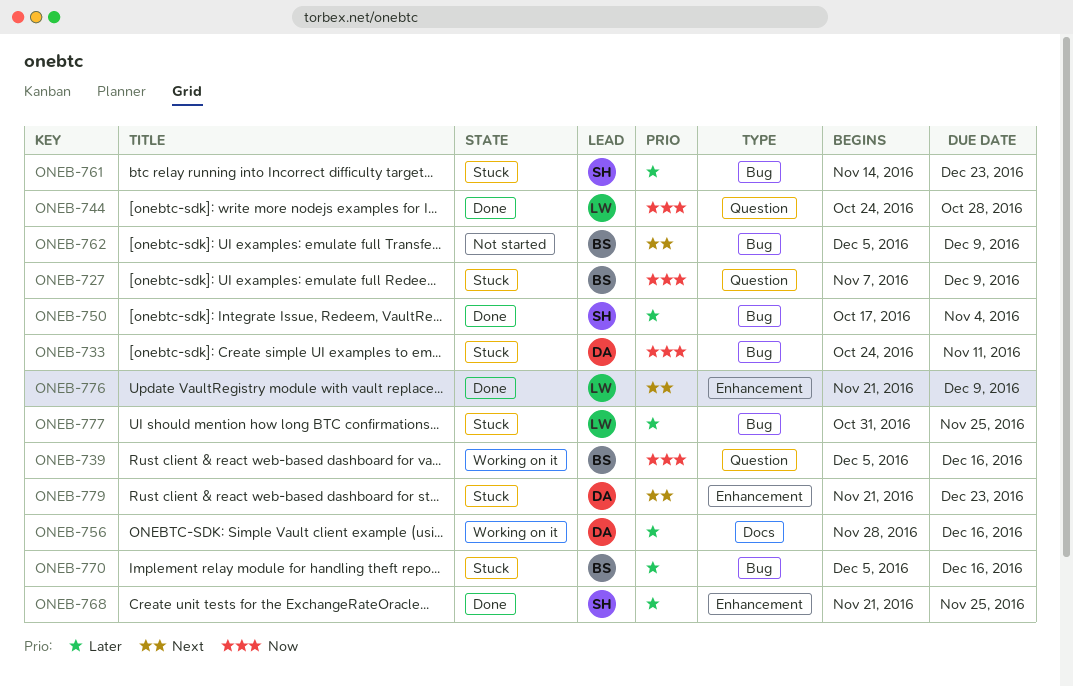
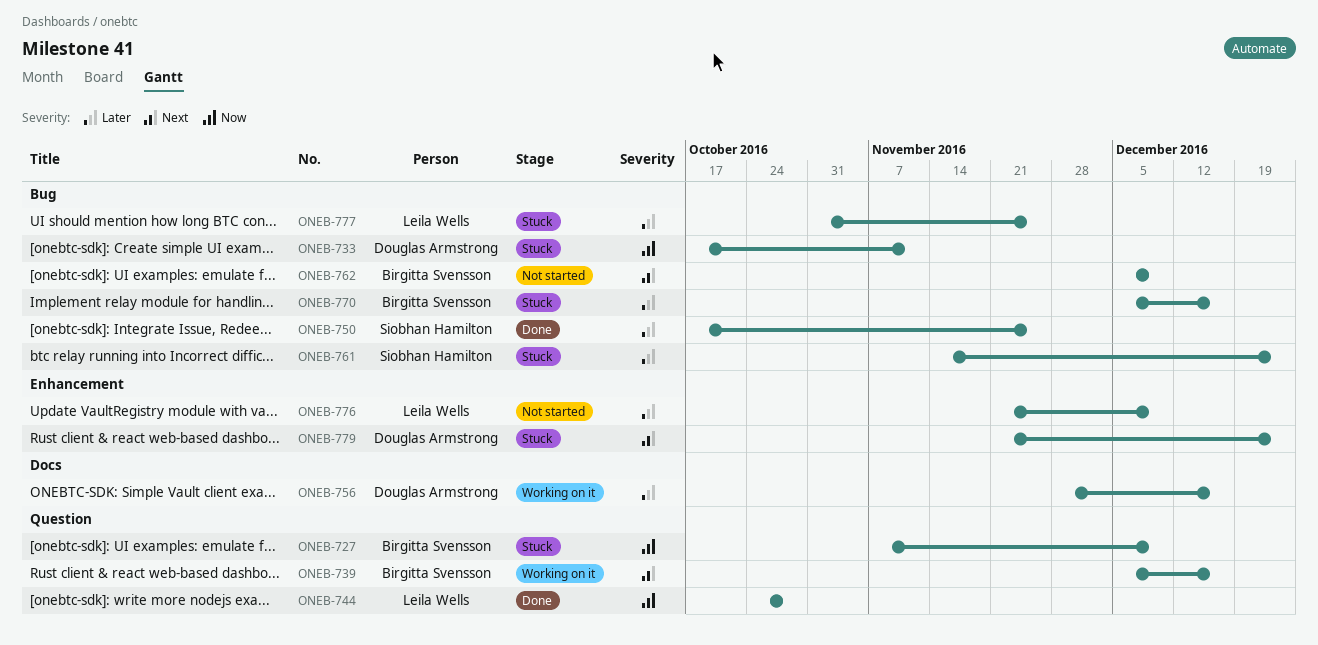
ONEB-733, start: Oct 24 -> Oct 17
ONEB-739, priority: Now -> Next
ONEB-750, due: Nov 4 -> Nov 25
ONEB-768: present -> none
ONEB-776, status: Done -> Not started
ONEB-776, priority: Next -> Later

